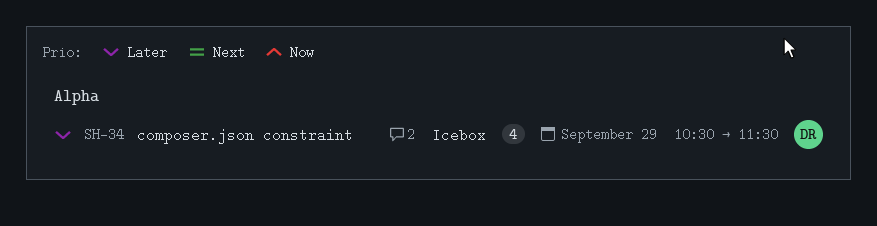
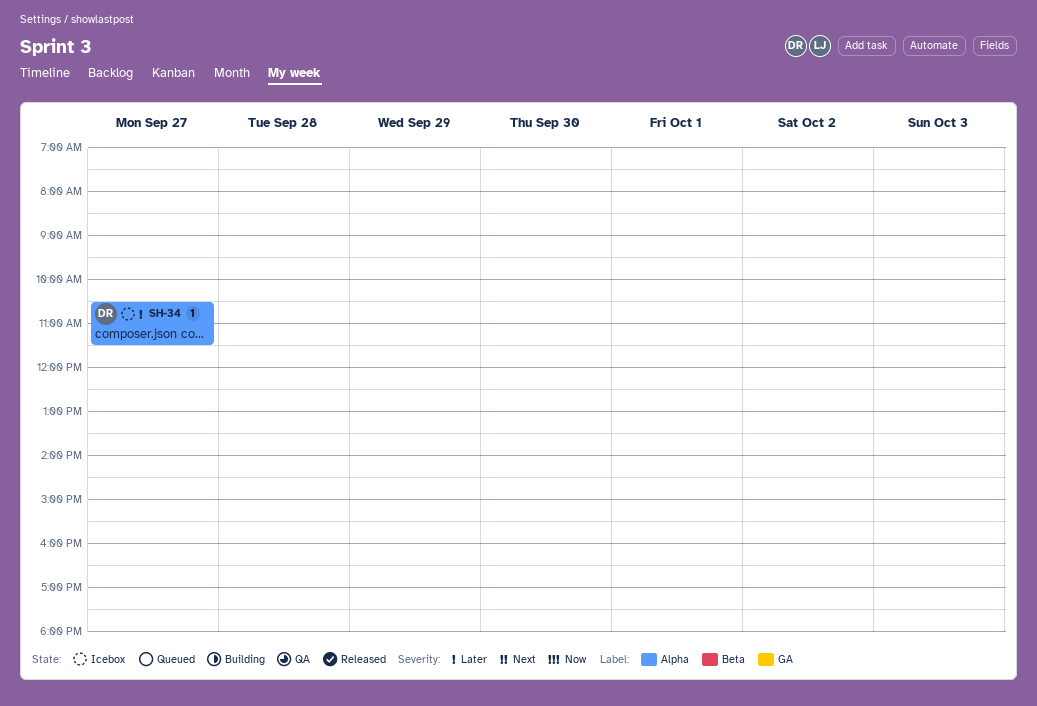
SH-34, estimate: 4 -> 1
SH-34, day: Sep 29 -> Sep 27

